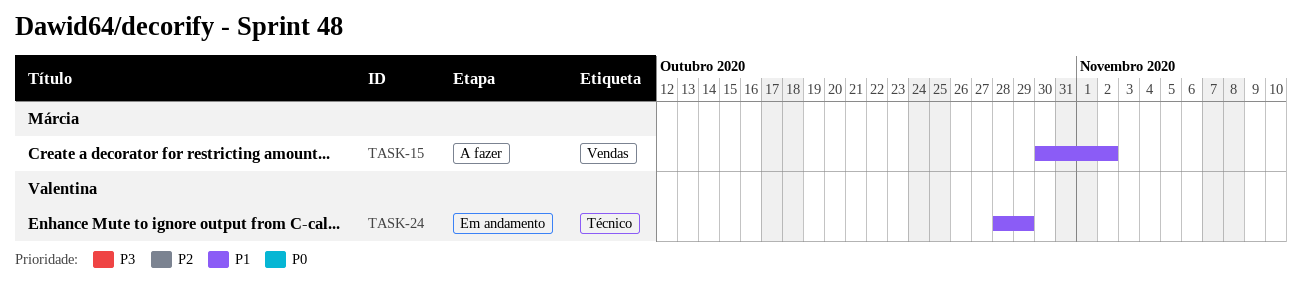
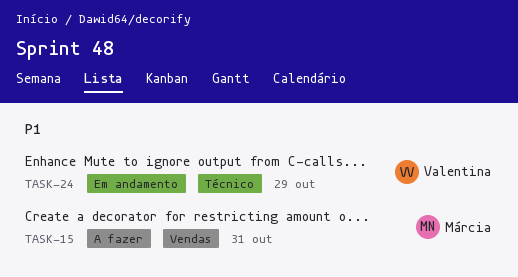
TASK-15, due: Nov 2 -> Oct 31

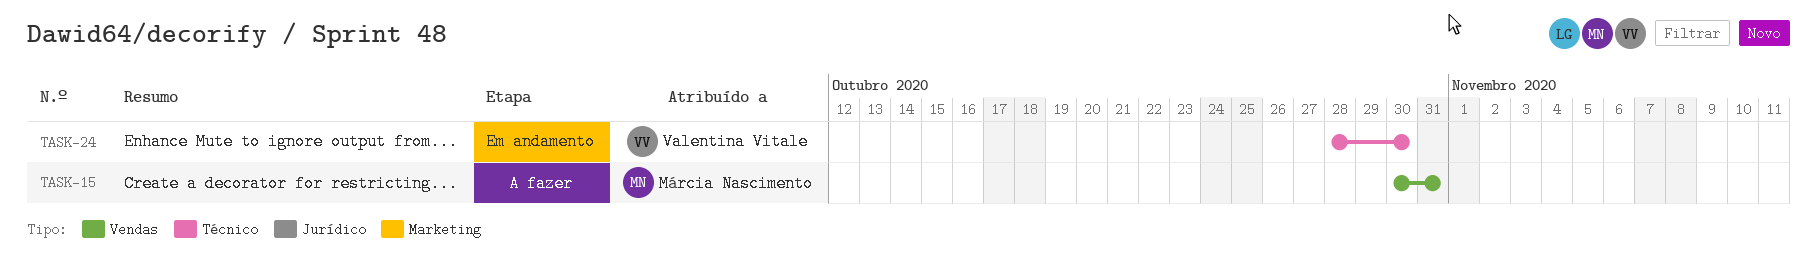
TASK-24, due: Oct 29 -> Oct 30

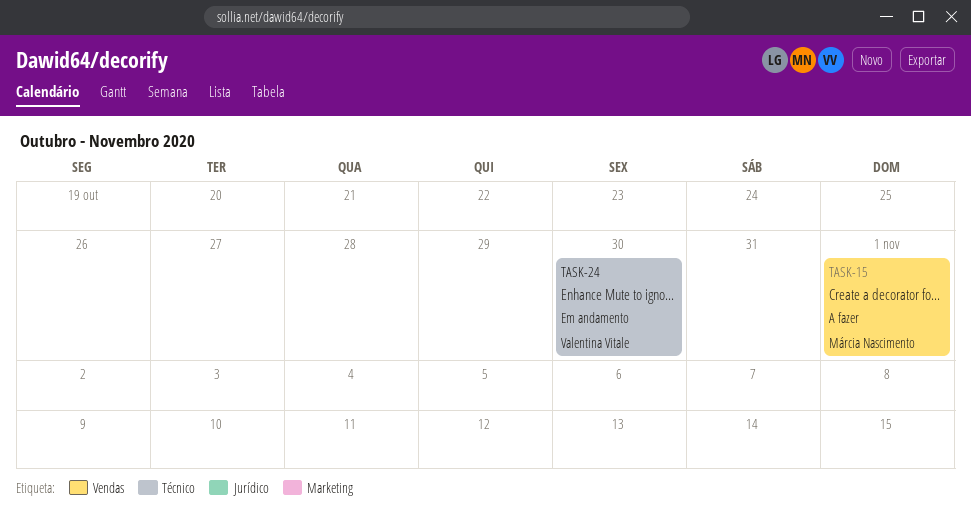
TASK-15, due: Oct 31 -> Nov 1

